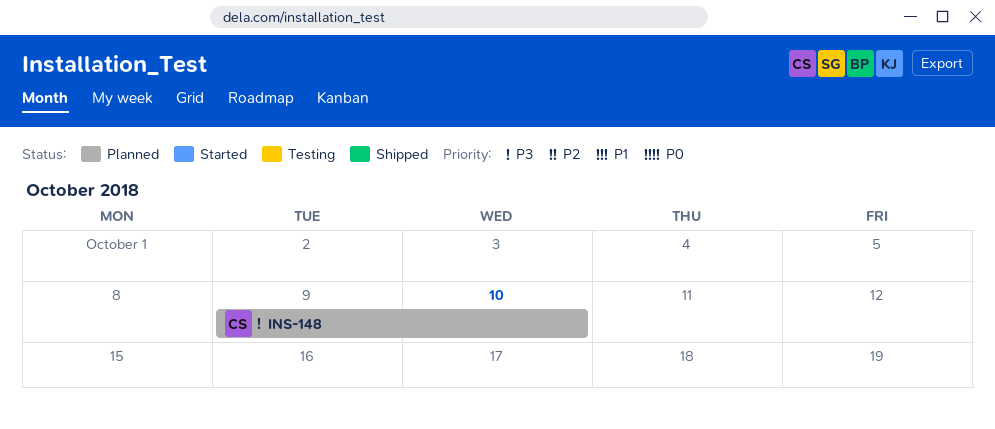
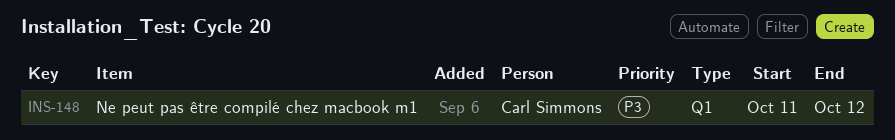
INS-148, start: Oct 9 -> Oct 11
INS-148, due: Oct 10 -> Oct 12

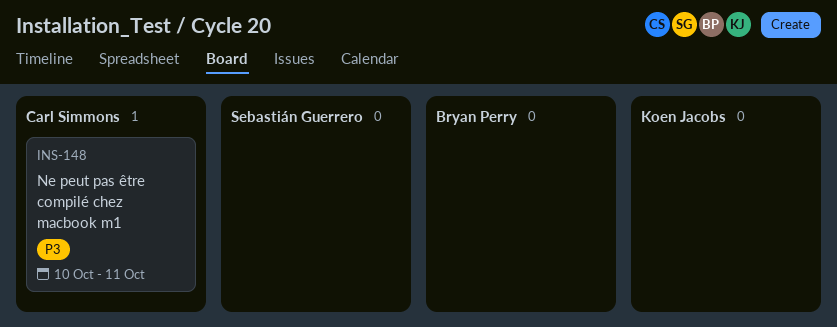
INS-148, start: Oct 11 -> Oct 10
INS-148, due: Oct 12 -> Oct 11

